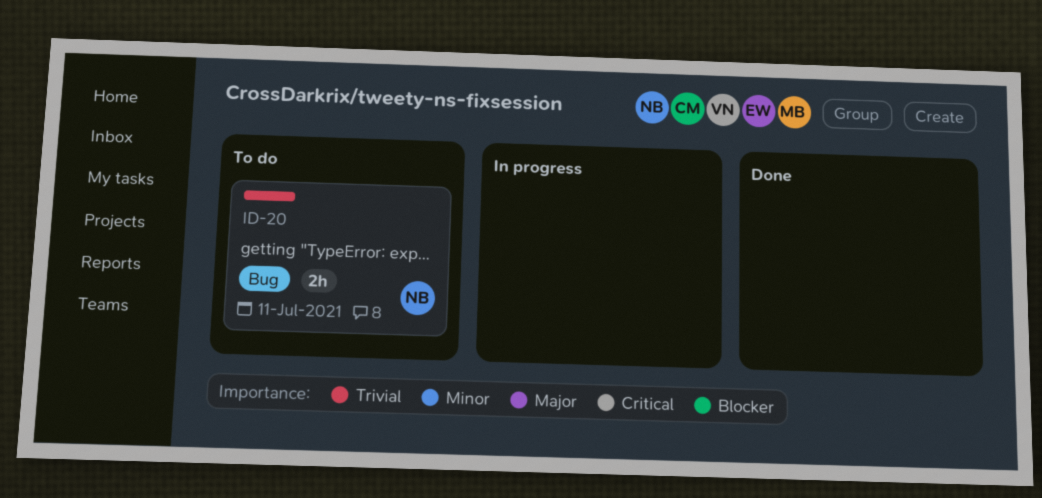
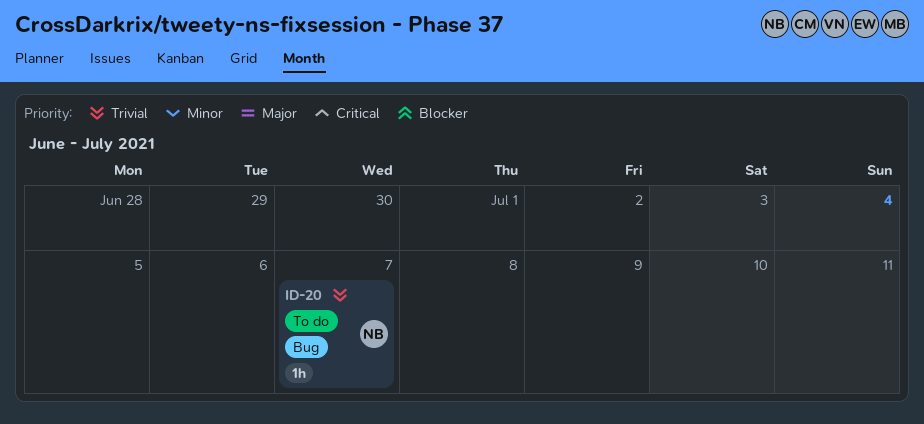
ID-20, estimate: 2h -> 1h
ID-20, due: Jul 11 -> Jul 7

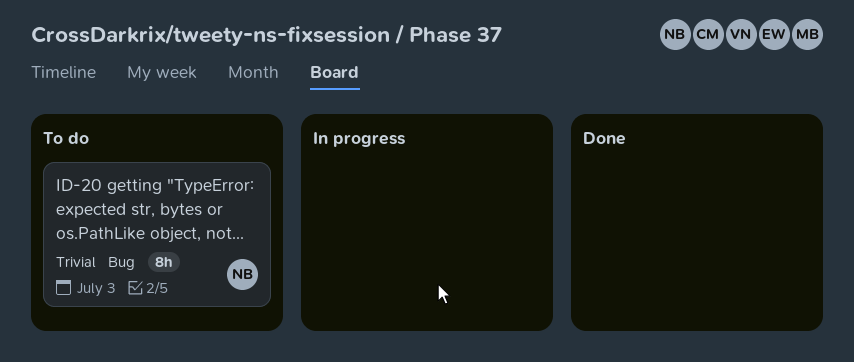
ID-20, estimate: 1h -> 8h
ID-20, due: Jul 7 -> Jul 3

